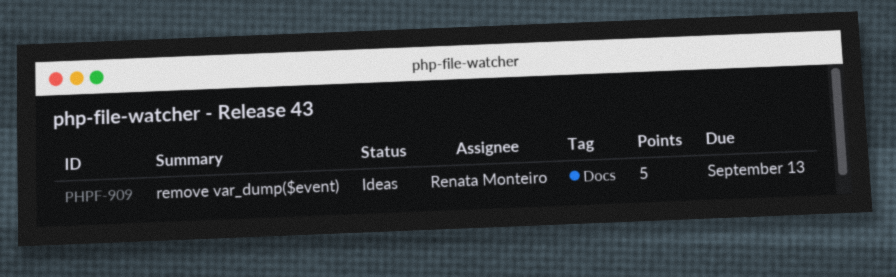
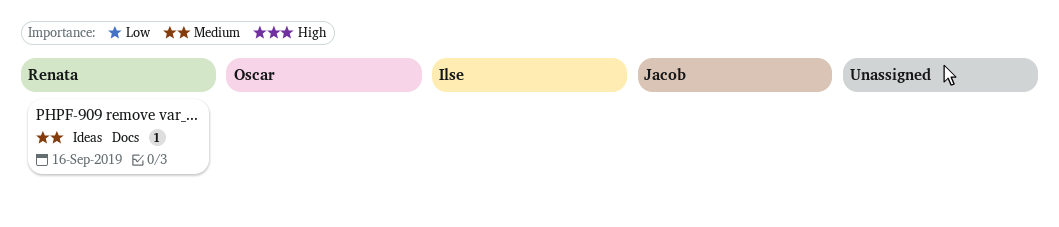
PHPF-909, estimate: 5 -> 1
PHPF-909, due: Sep 13 -> Sep 16

